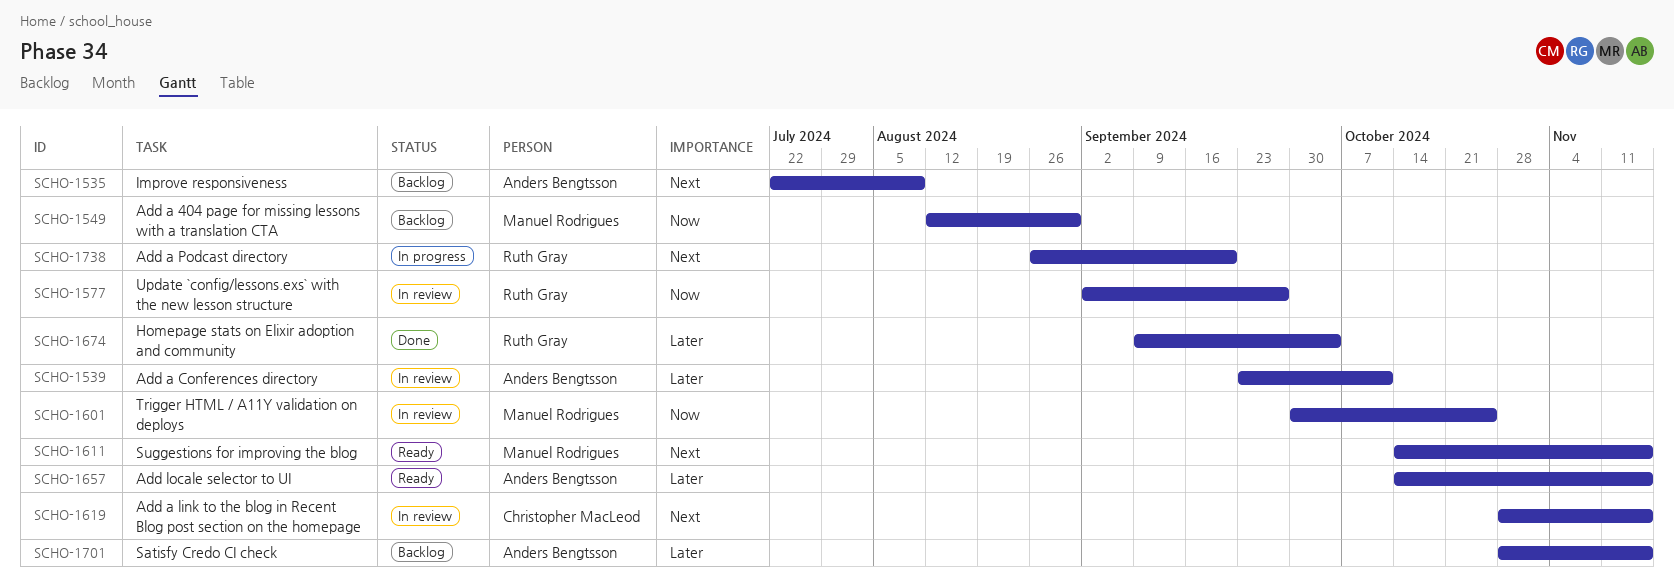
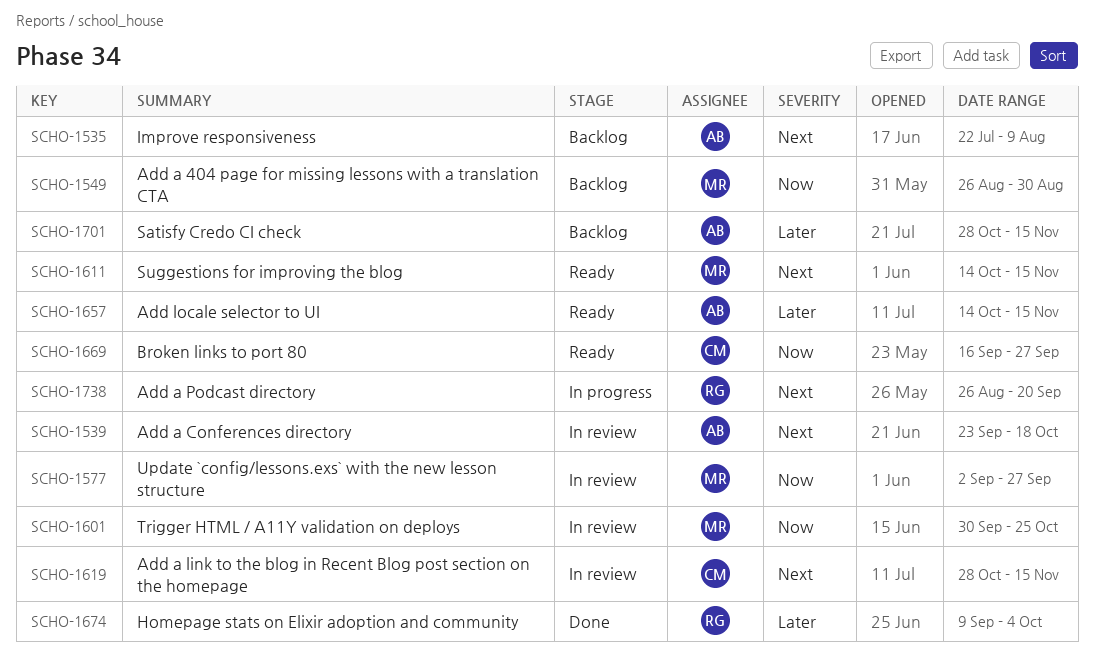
SCHO-1539, priority: Later -> Next
SCHO-1539, due: Oct 11 -> Oct 18
SCHO-1549, start: Aug 12 -> Aug 26
SCHO-1577, owner: Ruth Gray -> Manuel Rodrigues
SCHO-1669: none -> present

